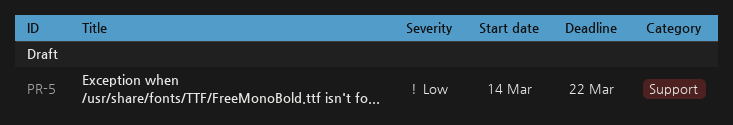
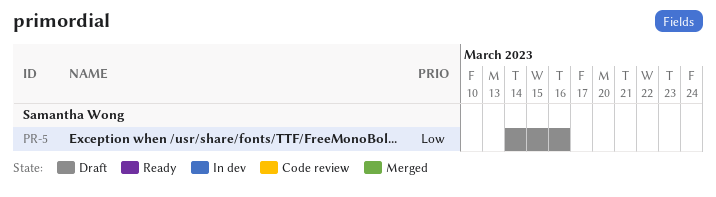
PR-5, due: Mar 22 -> Mar 16

